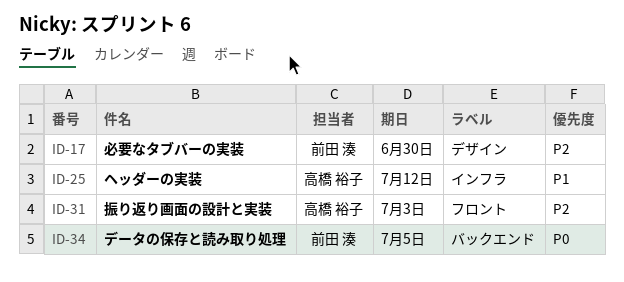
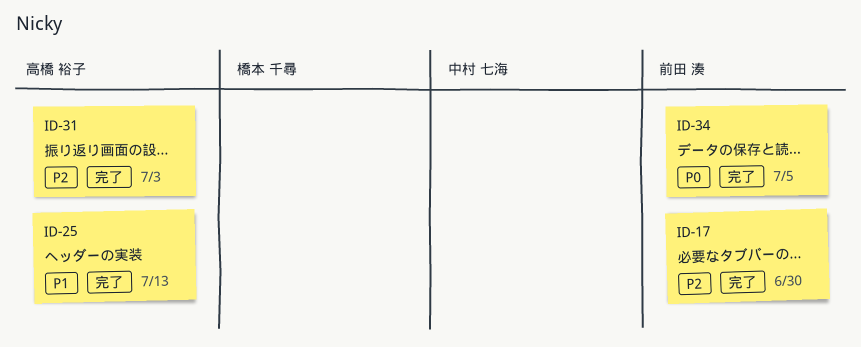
ID-25, due: Jul 12 -> Jul 13

